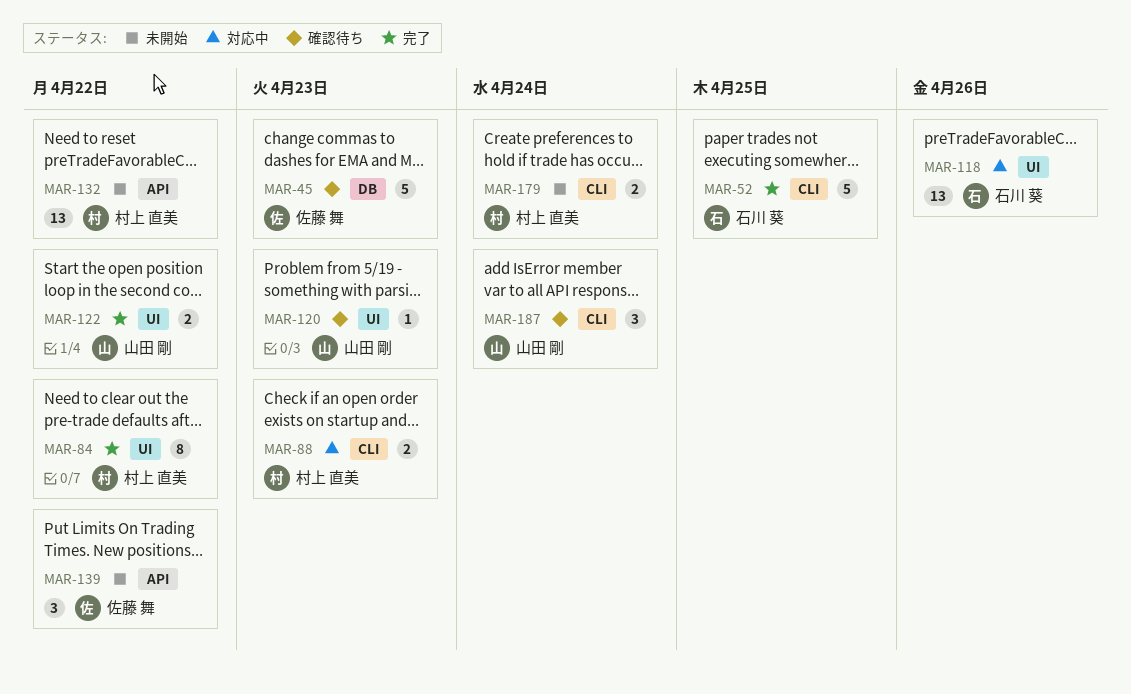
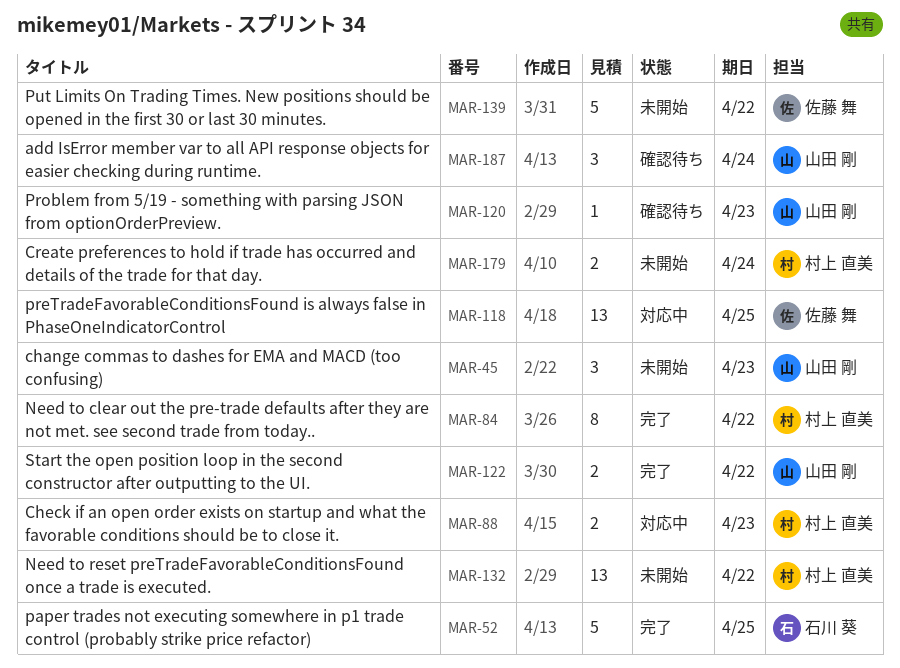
MAR-45, status: 確認待ち -> 未開始
MAR-45, owner: 佐藤 舞 -> 山田 剛
MAR-45, estimate: 5 -> 3
MAR-118, owner: 石川 葵 -> 佐藤 舞
MAR-118, due: Apr 26 -> Apr 25
MAR-139, estimate: 3 -> 5

